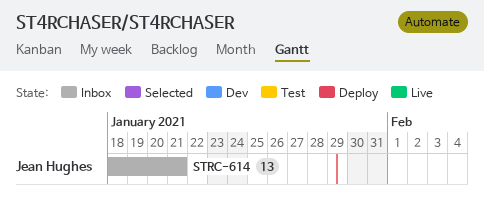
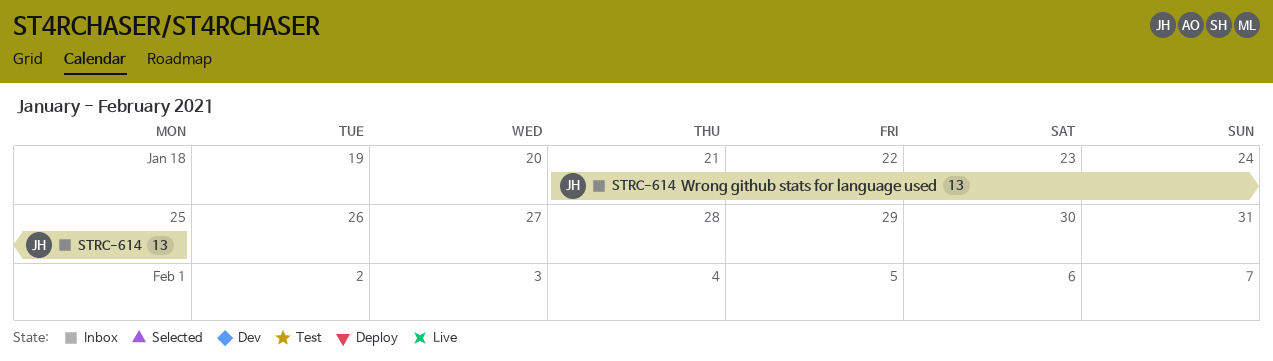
STRC-614, start: Jan 18 -> Jan 21
STRC-614, due: Jan 21 -> Jan 25

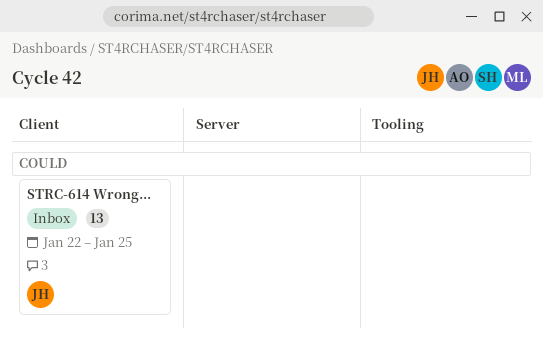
STRC-614, start: Jan 21 -> Jan 22

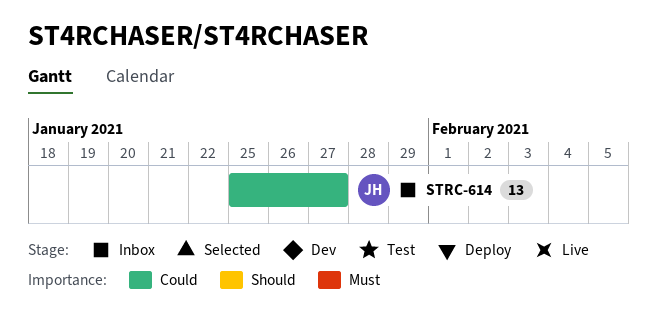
STRC-614, start: Jan 22 -> Jan 25
STRC-614, due: Jan 25 -> Jan 27

